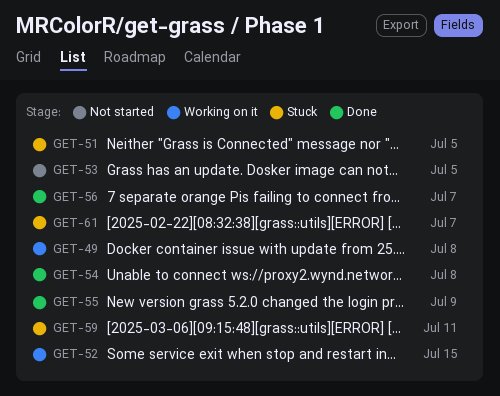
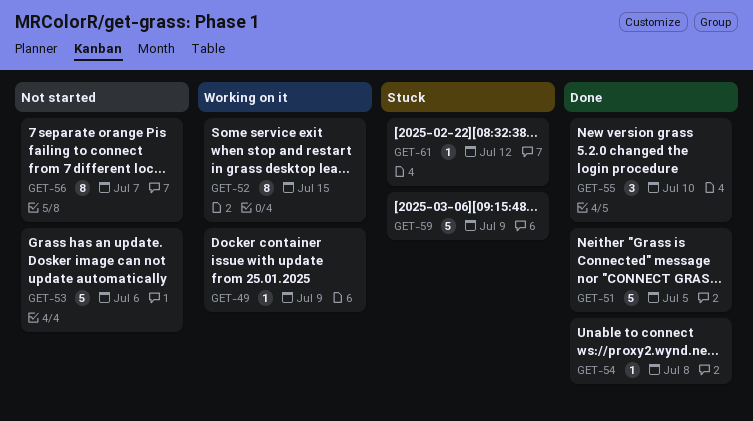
GET-49, due: Jul 8 -> Jul 9
GET-51, status: Stuck -> Done
GET-53, due: Jul 5 -> Jul 6
GET-55, due: Jul 9 -> Jul 10
GET-56, status: Done -> Not started
GET-59, due: Jul 11 -> Jul 9
GET-61, due: Jul 7 -> Jul 12

